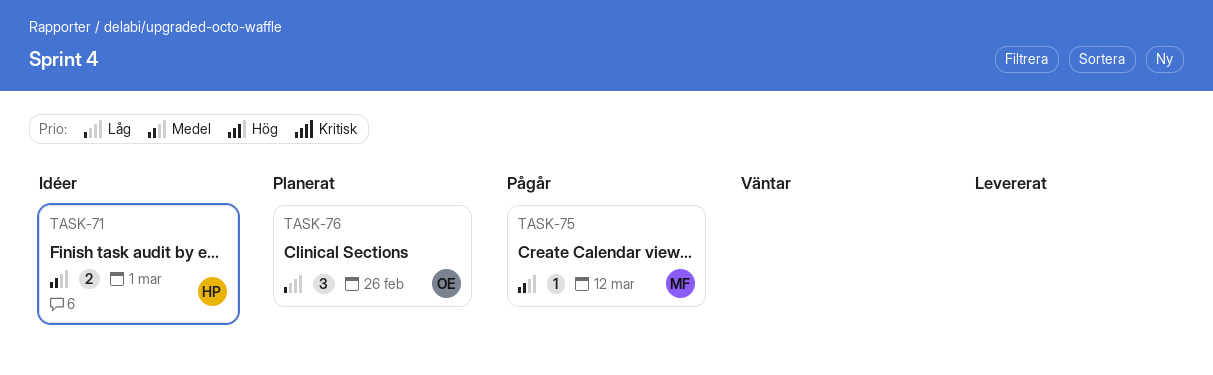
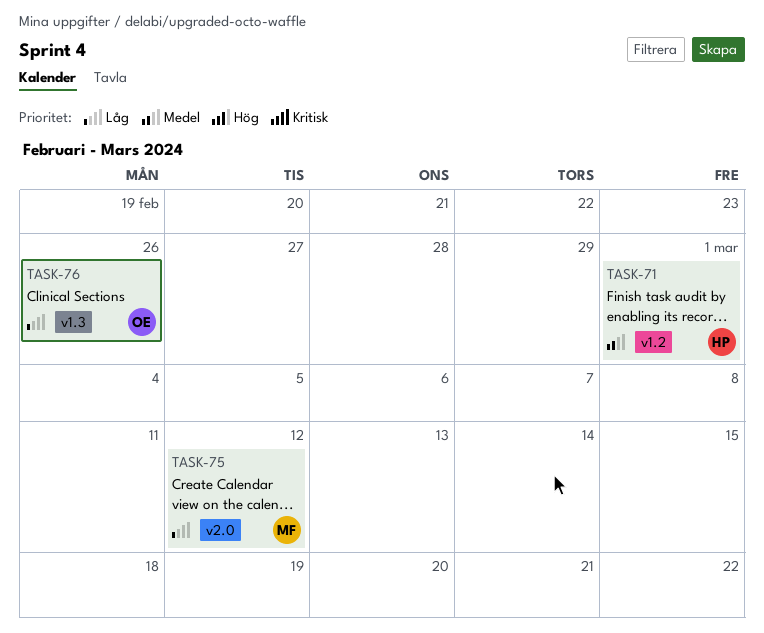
TASK-75, priority: Medel -> Låg

